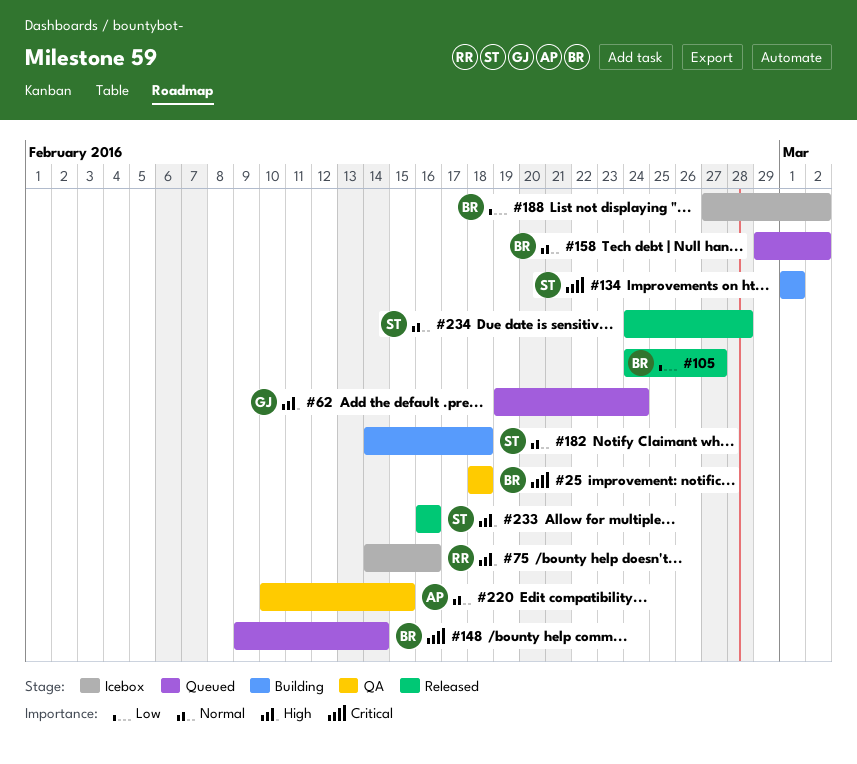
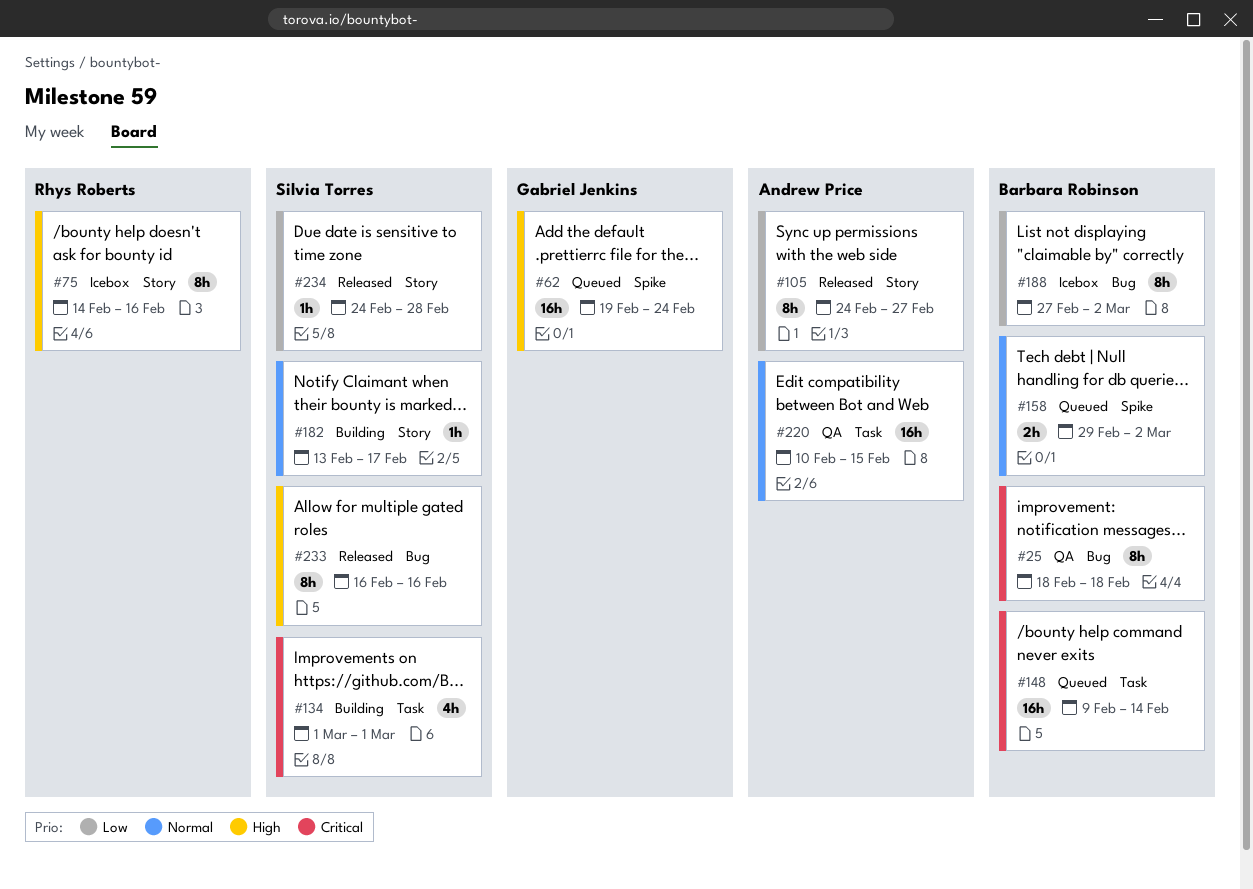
#105, owner: Barbara Robinson -> Andrew Price
#182, start: Feb 14 -> Feb 13
#182, due: Feb 18 -> Feb 17
#234, priority: Normal -> Low

